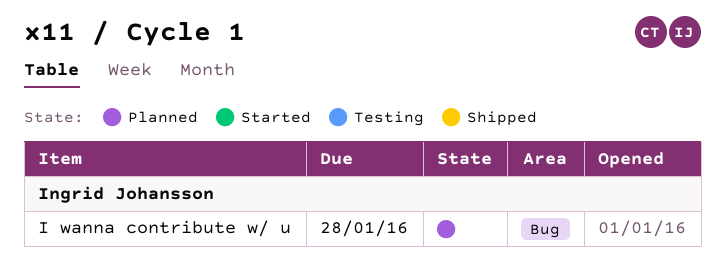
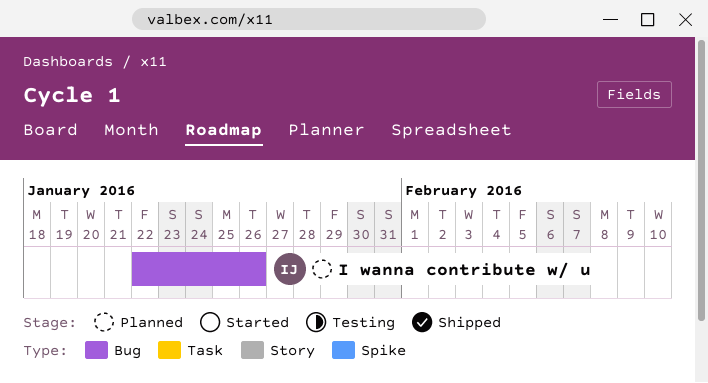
I wanna contribute w/ u, due: Jan 28 -> Jan 26

